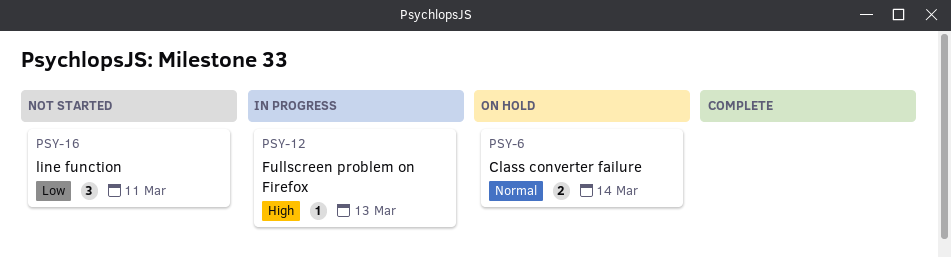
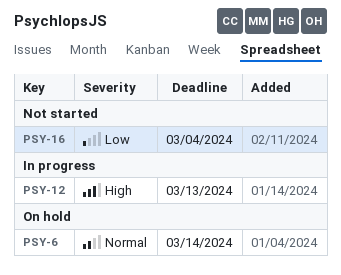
PSY-16, due: Mar 11 -> Mar 4

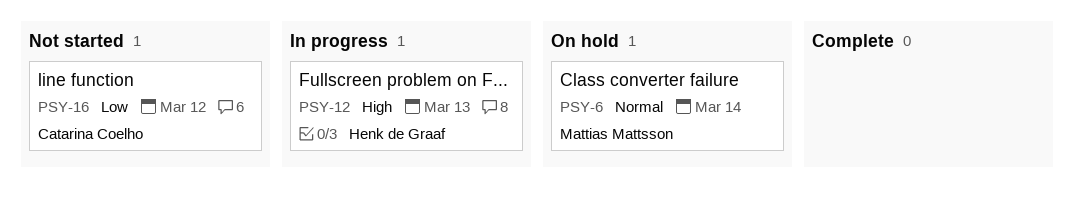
PSY-16, due: Mar 4 -> Mar 12

